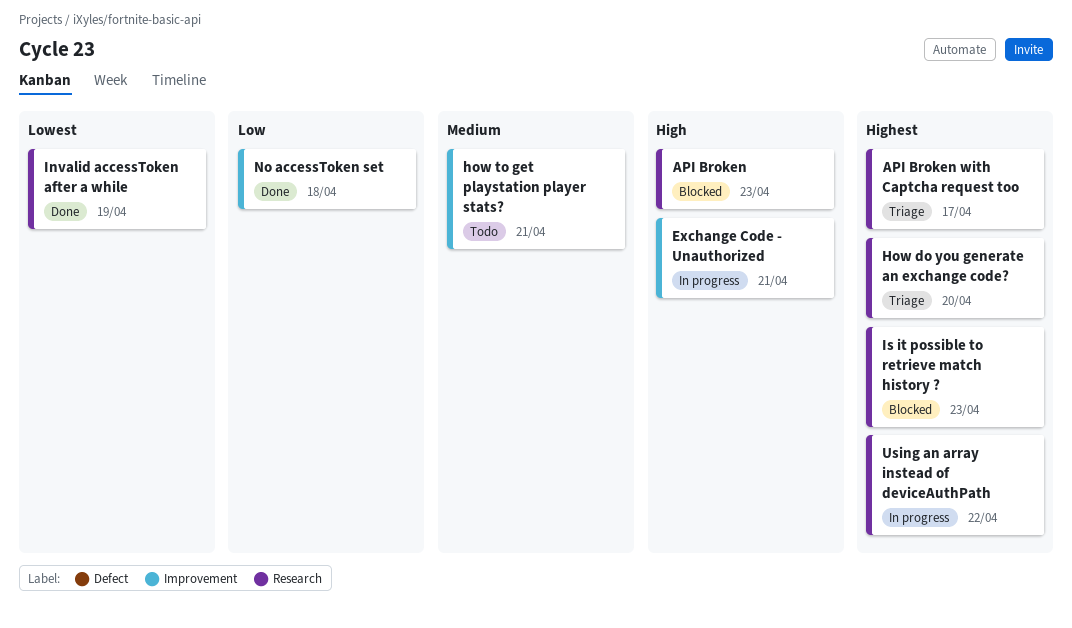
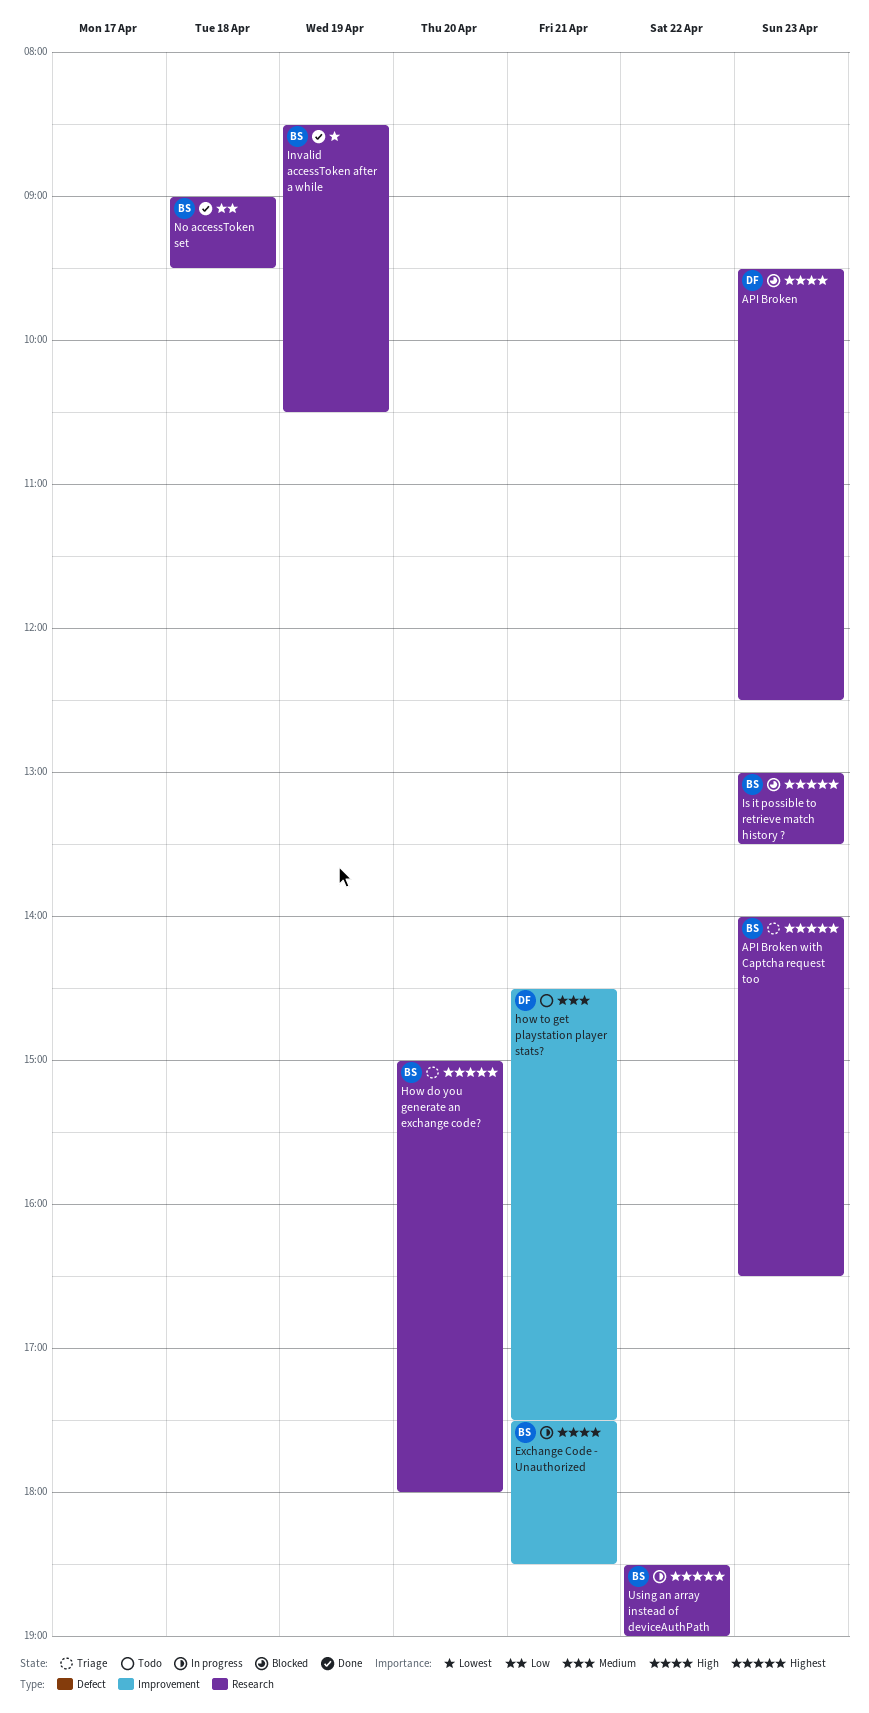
API Broken with Captcha request too, day: Apr 17 -> Apr 23
No accessToken set, label: Improvement -> Research

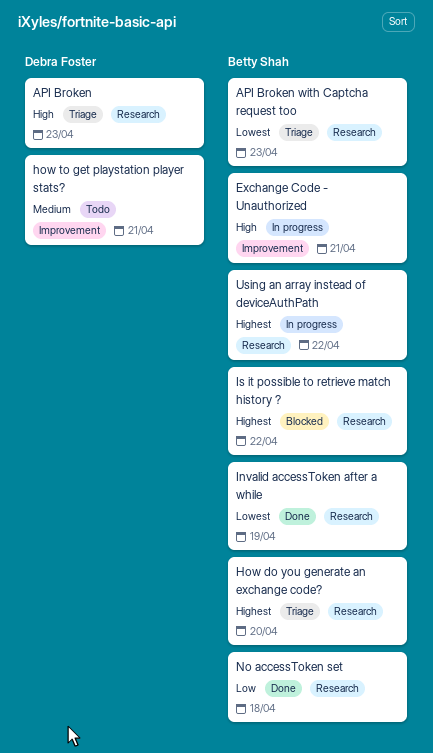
API Broken, status: Blocked -> Triage
API Broken with Captcha request too, priority: Highest -> Lowest
Is it possible to retrieve match history ?, day: Apr 23 -> Apr 22

